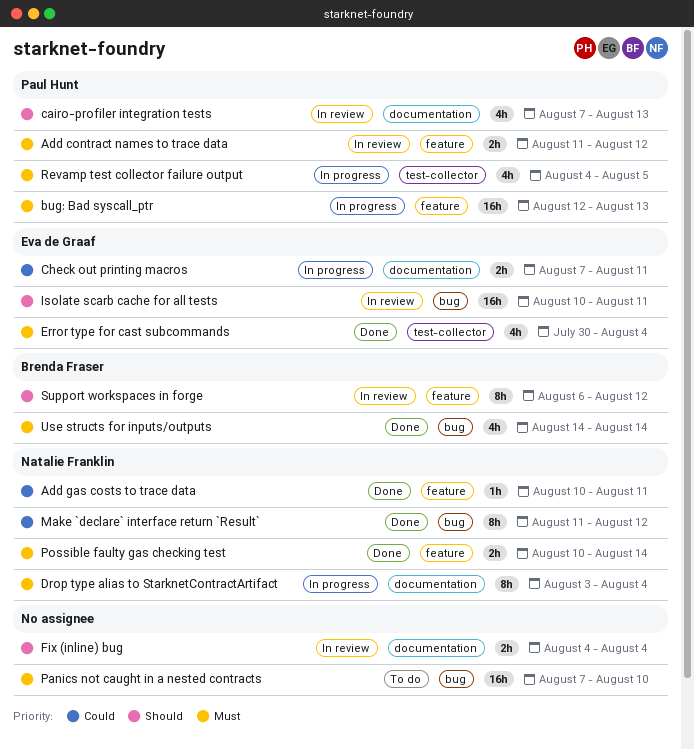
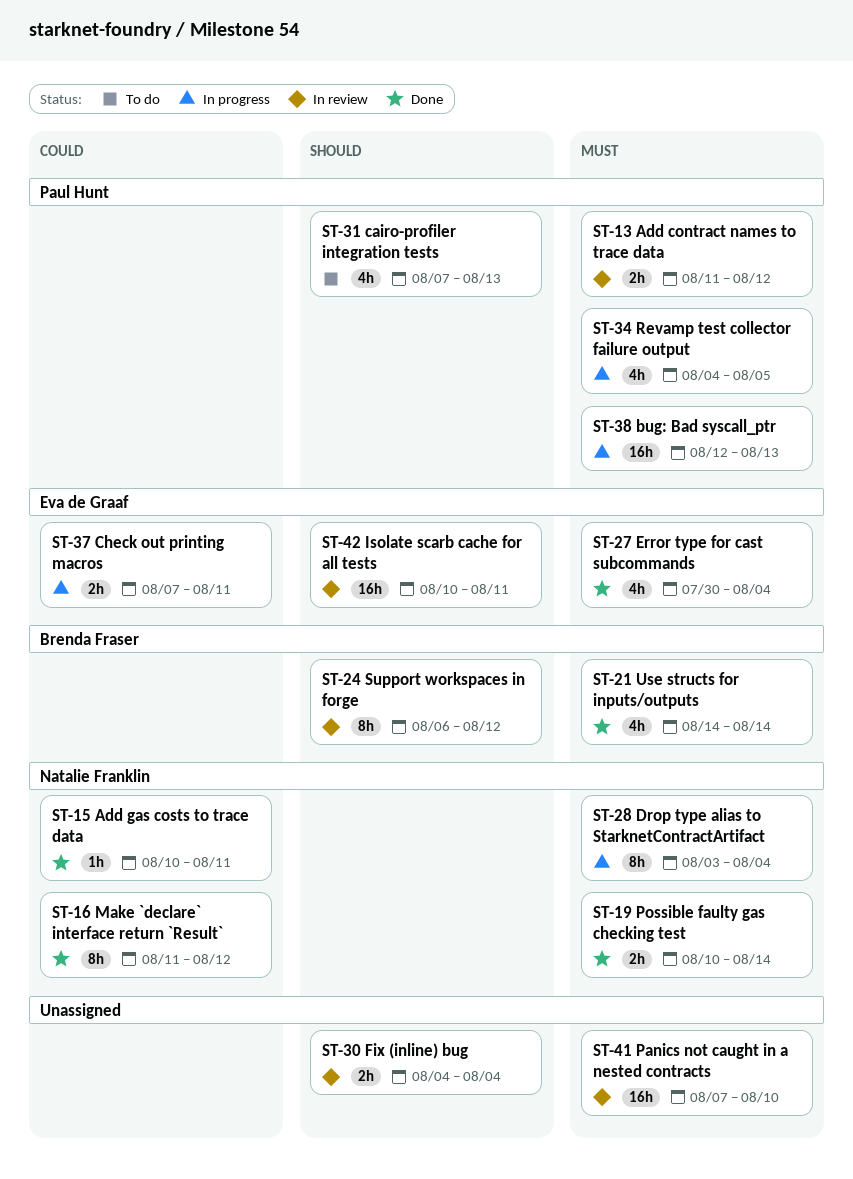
cairo-profiler integration tests, status: In review -> To do
Panics not caught in a nested contracts, status: To do -> In review

